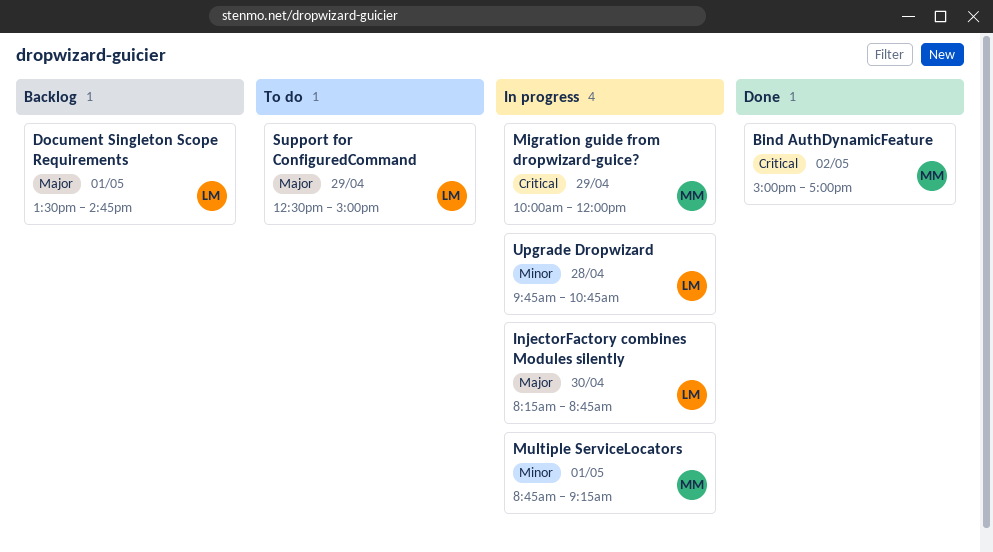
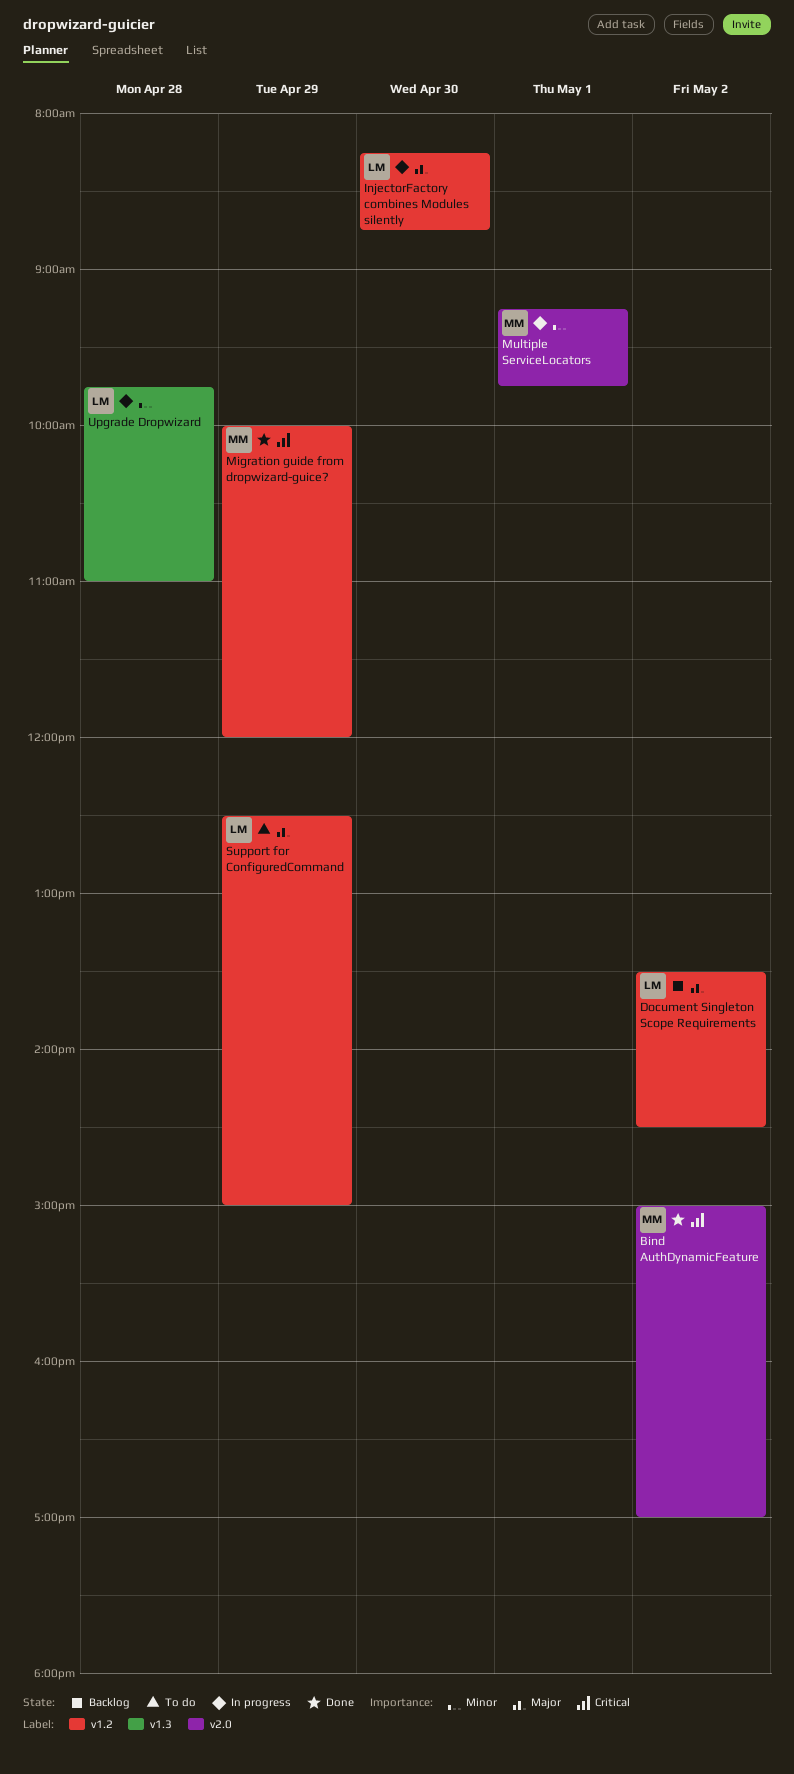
Document Singleton Scope Requirements, day: May 1 -> May 2
Document Singleton Scope Requirements, ends: 14:45 -> 14:30
Migration guide from dropwizard-guice?, status: In progress -> Done
Multiple ServiceLocators, begins: 08:45 -> 09:15
Multiple ServiceLocators, ends: 09:15 -> 09:45
Upgrade Dropwizard, ends: 10:45 -> 11:00

